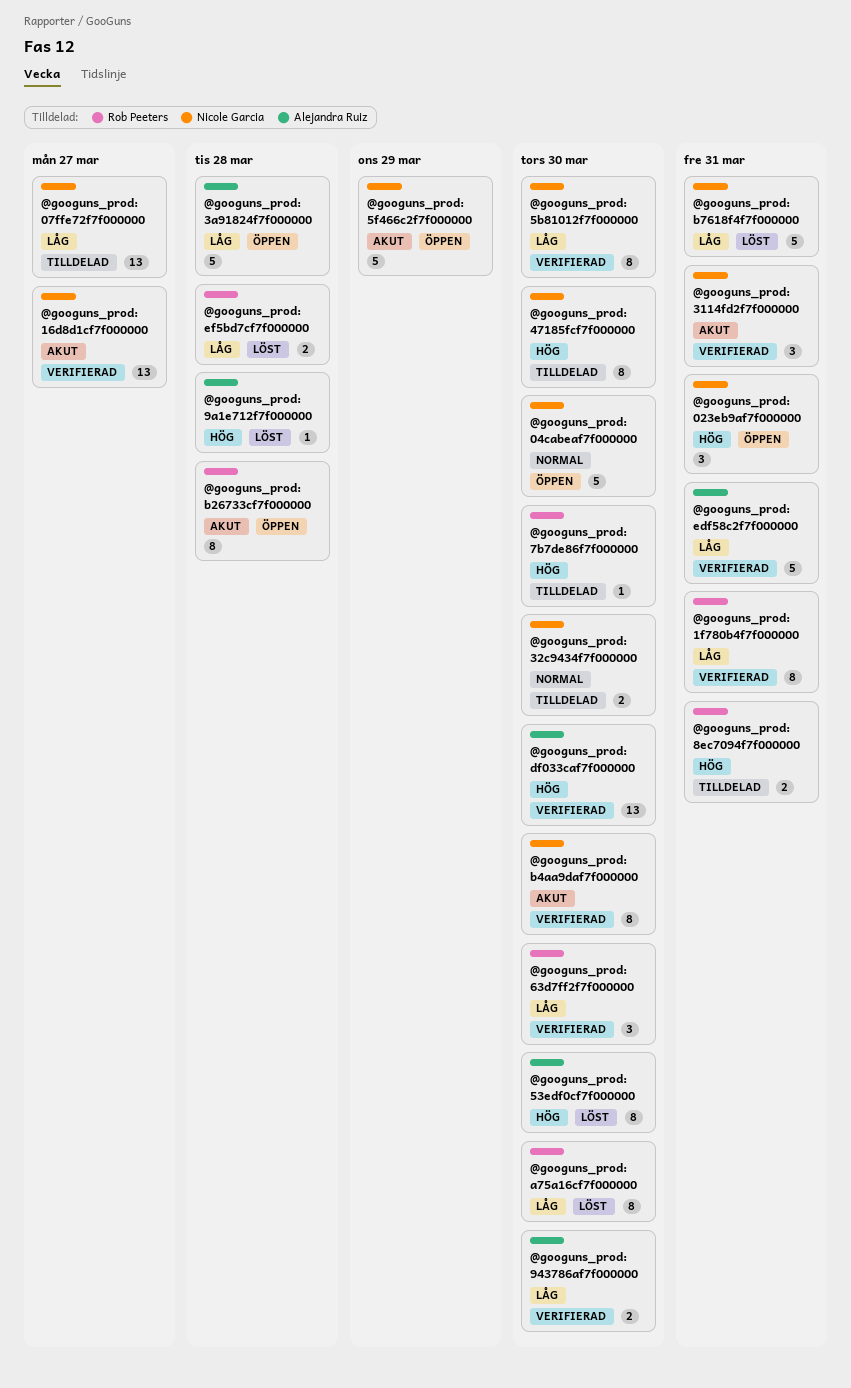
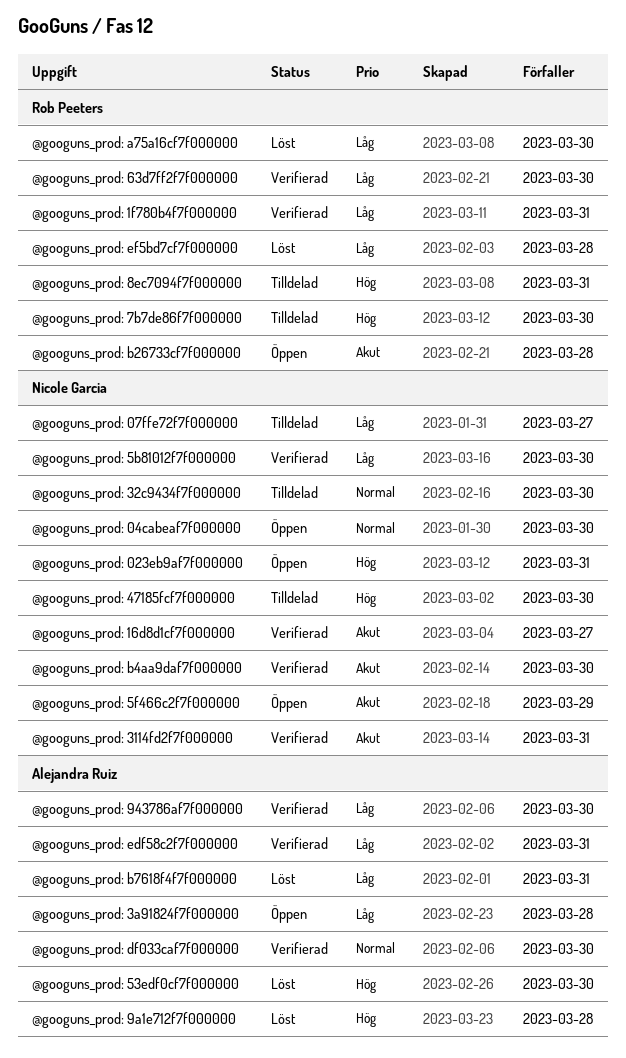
@googuns_prod: b7618f4f7f000000, owner: Nicole Garcia -> Alejandra Ruiz
@googuns_prod: df033caf7f000000, priority: Hög -> Normal

